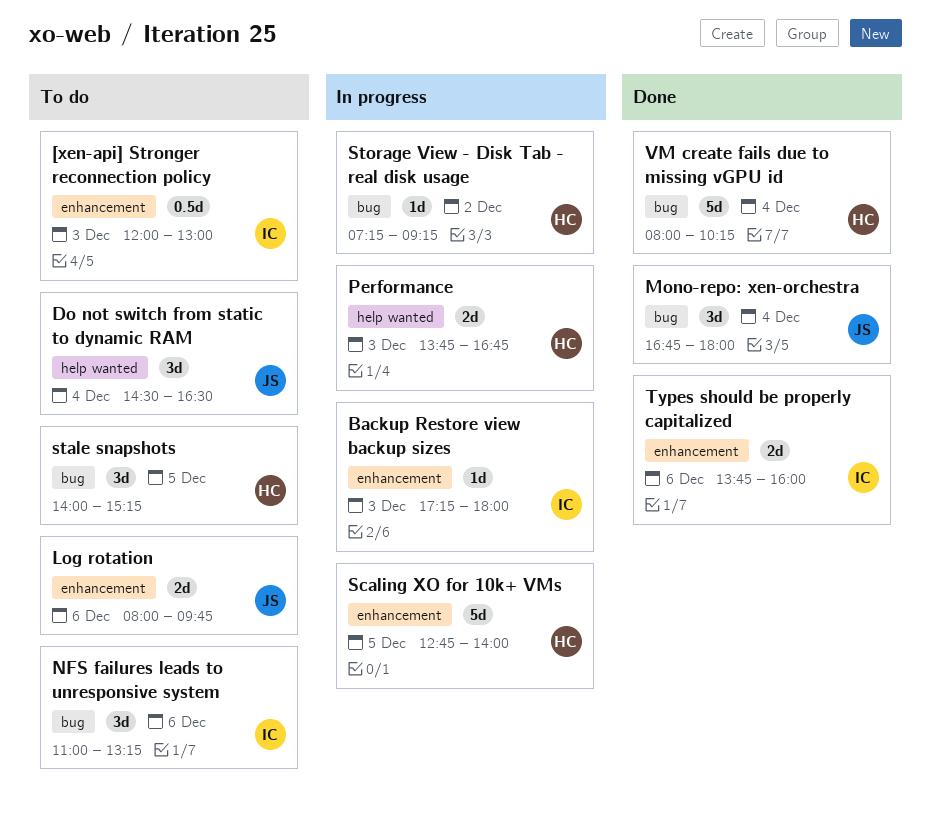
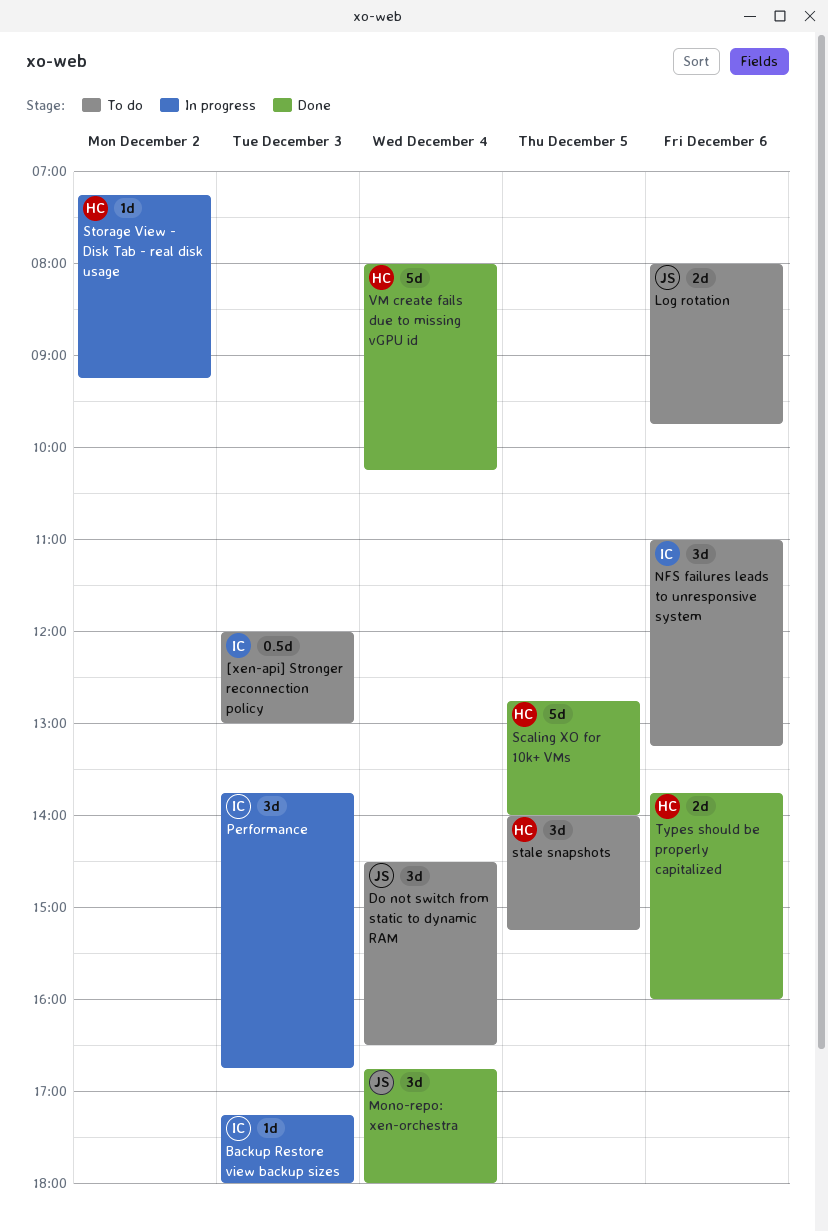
Performance, owner: HC -> IC
Performance, estimate: 2d -> 3d
Scaling XO for 10k+ VMs, status: In progress -> Done
Types should be properly capitalized, owner: IC -> HC

